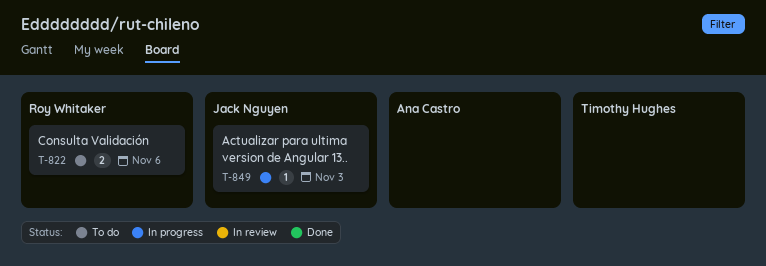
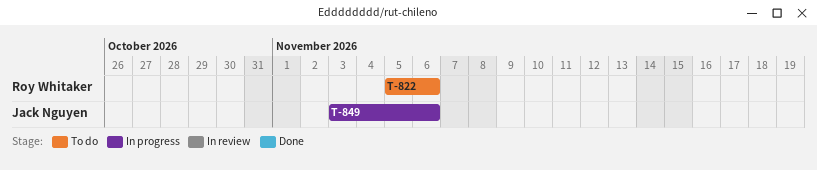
T-849, due: Nov 3 -> Nov 6

